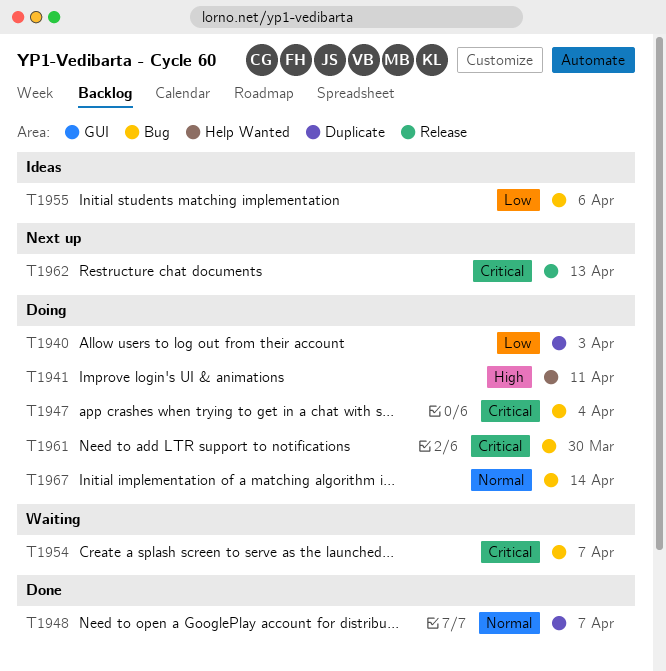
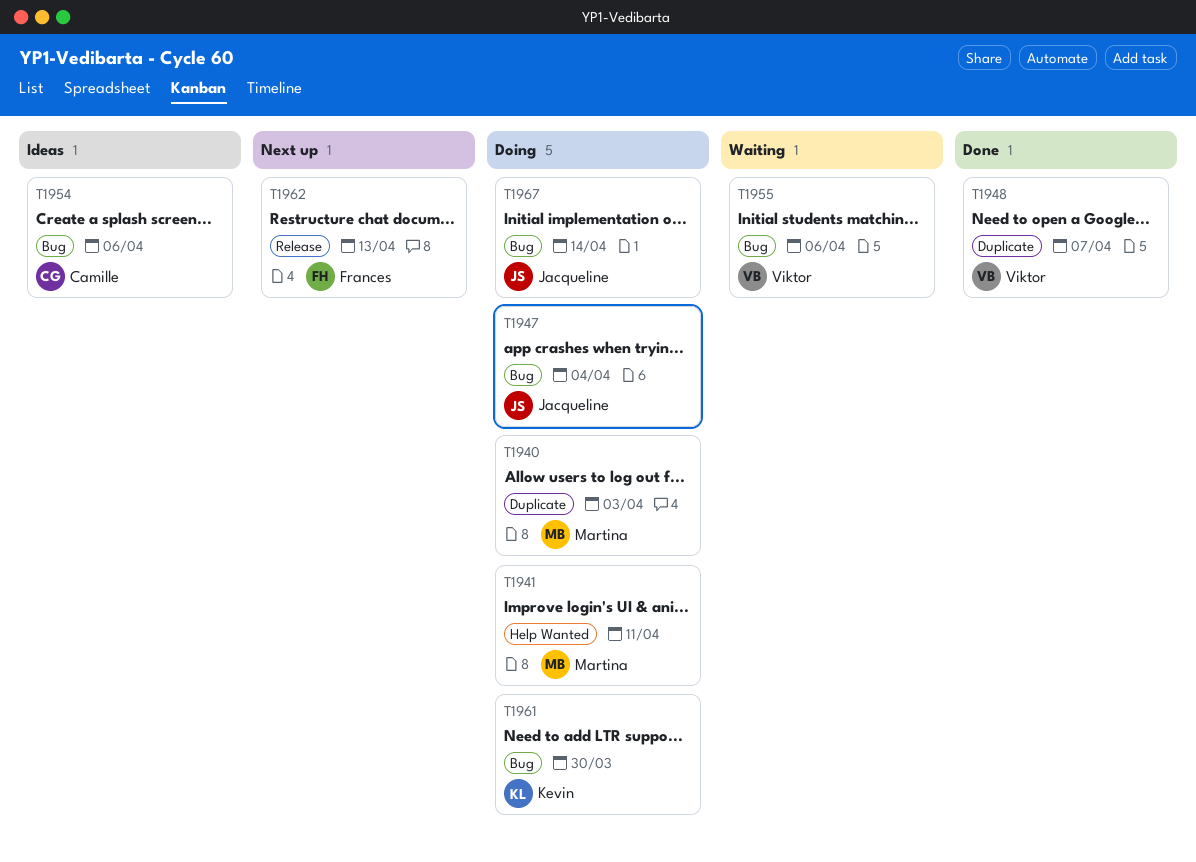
T1954, status: Waiting -> Ideas
T1954, due: Apr 7 -> Apr 6
T1955, status: Ideas -> Waiting

